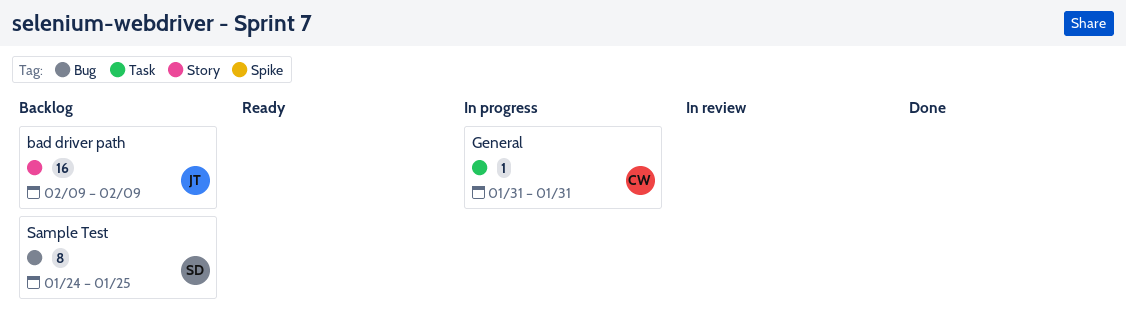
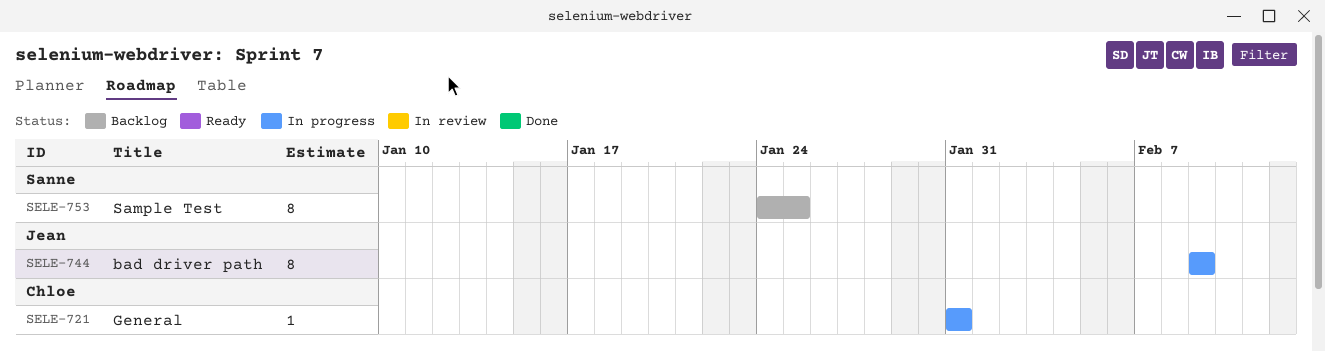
bad driver path, status: Backlog -> In progress
bad driver path, estimate: 16 -> 8

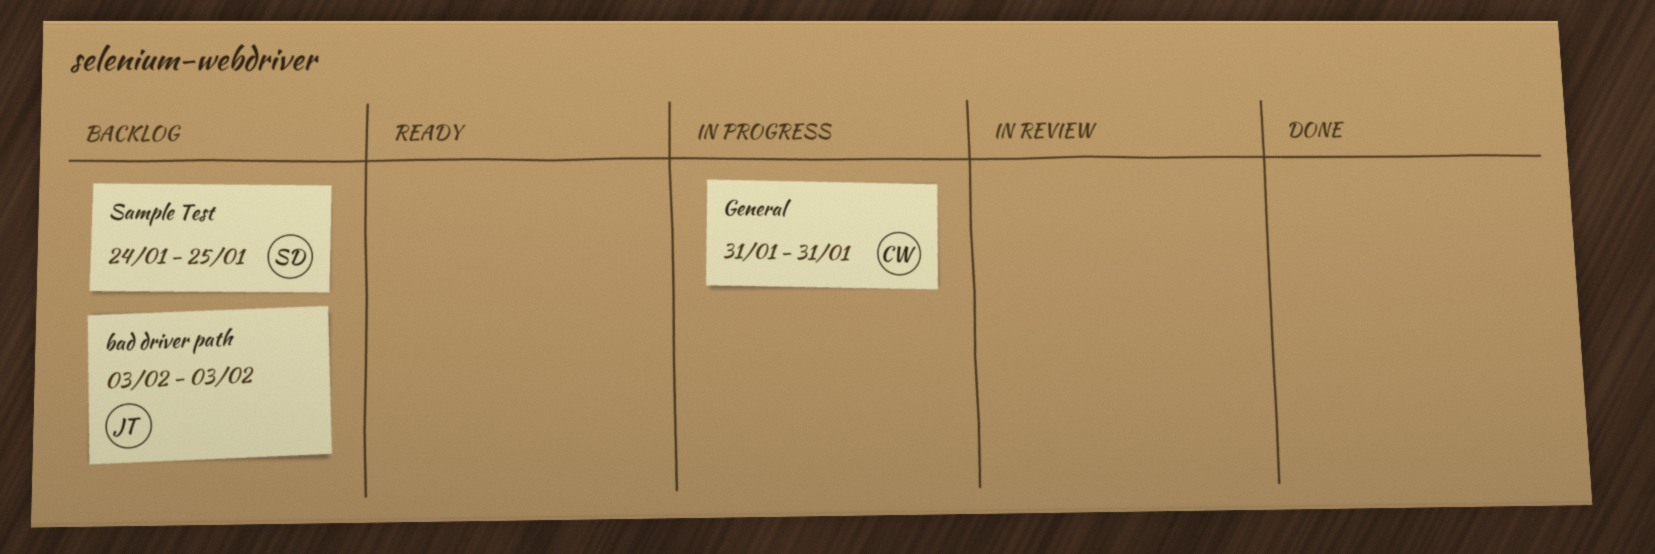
bad driver path, status: In progress -> Backlog
bad driver path, start: Feb 9 -> Feb 3
bad driver path, due: Feb 9 -> Feb 3

